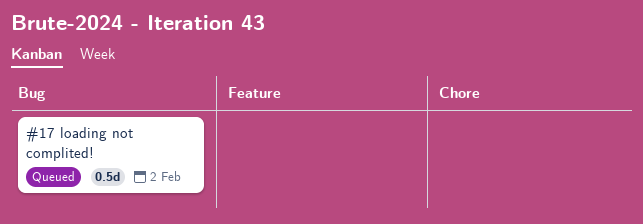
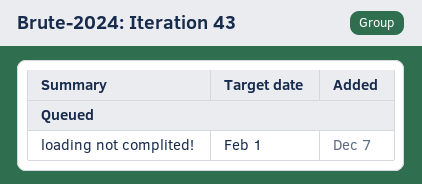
loading not complited!, due: Feb 2 -> Feb 1

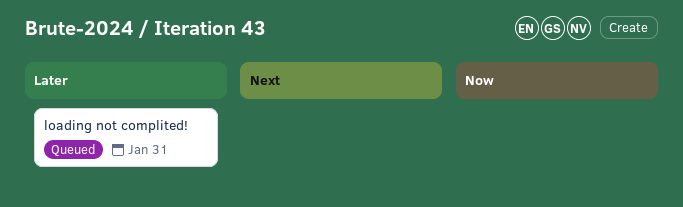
loading not complited!, due: Feb 1 -> Jan 31

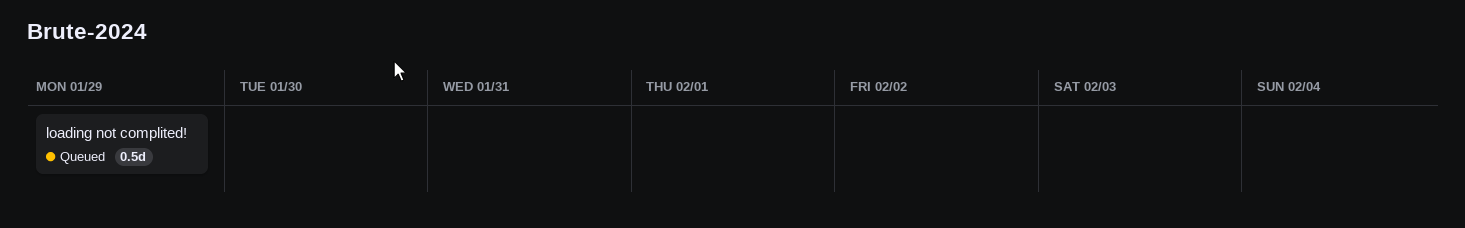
loading not complited!, due: Jan 31 -> Jan 29

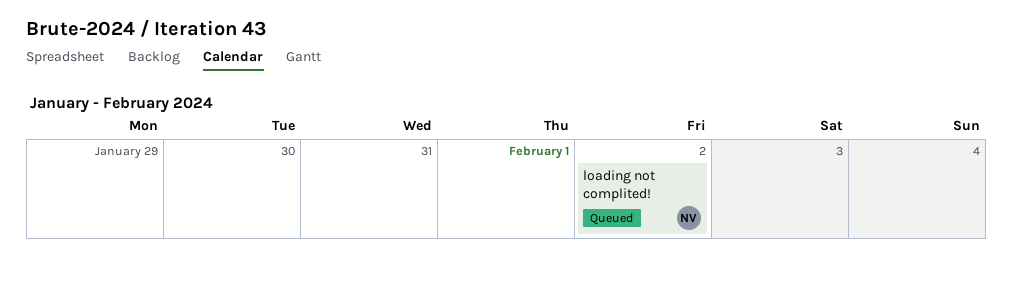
loading not complited!, due: Jan 29 -> Feb 2

